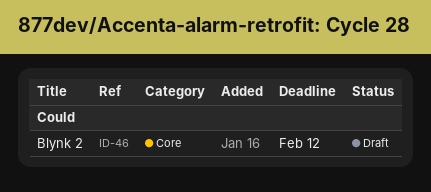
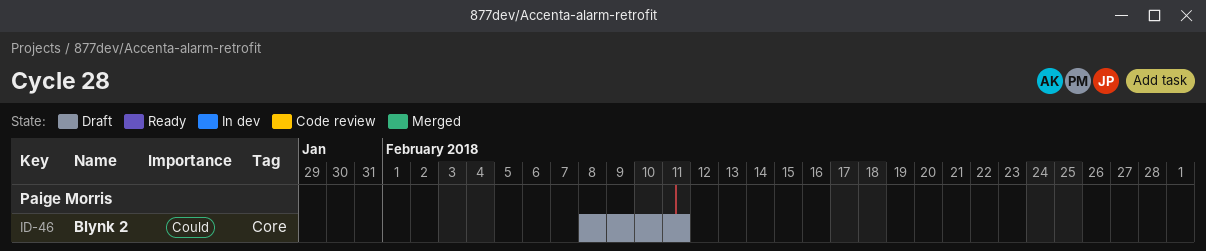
ID-46, due: Feb 12 -> Feb 11

